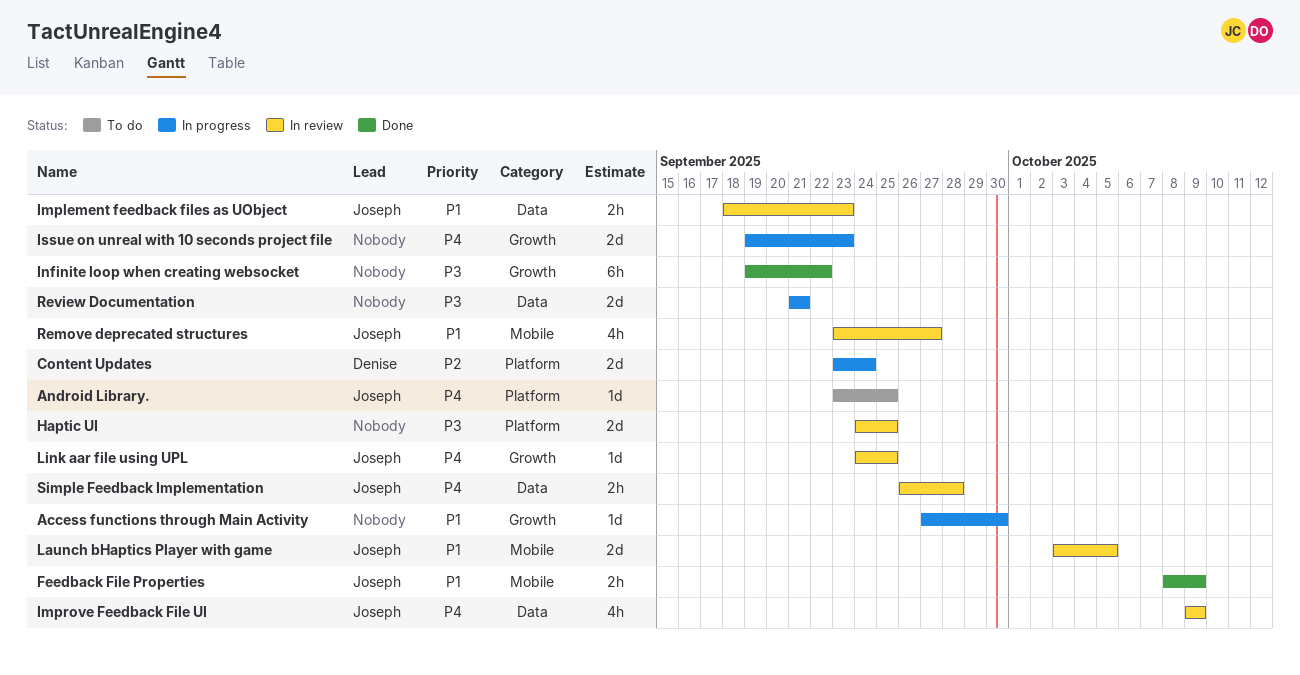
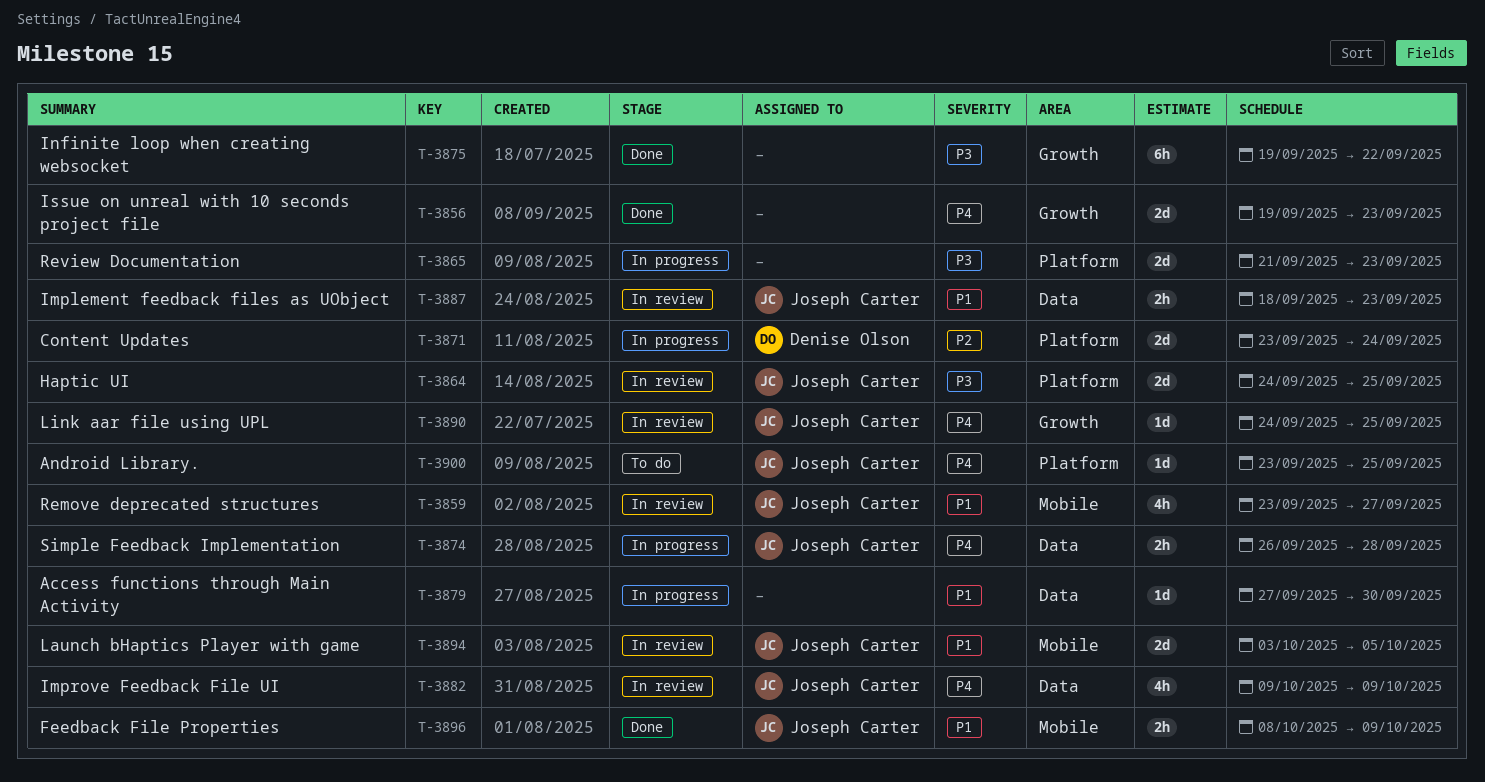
Access functions through Main Activity, label: Growth -> Data
Haptic UI, owner: none -> Joseph Carter
Issue on unreal with 10 seconds project file, status: In progress -> Done
Review Documentation, label: Data -> Platform
Review Documentation, due: Sep 21 -> Sep 23
Simple Feedback Implementation, status: In review -> In progress

